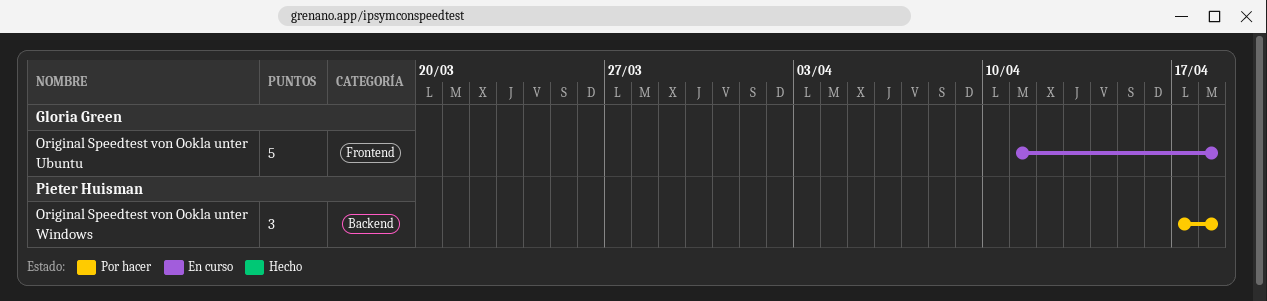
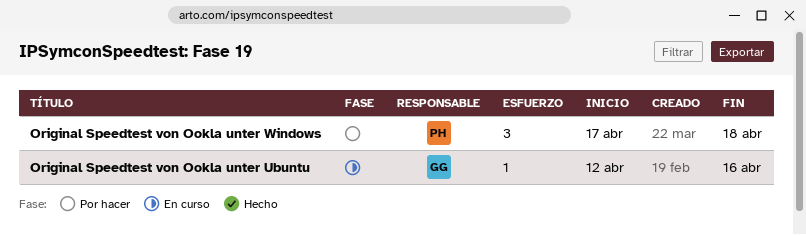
Original Speedtest von Ookla unter Ubuntu, estimate: 5 -> 1
Original Speedtest von Ookla unter Ubuntu, start: Apr 11 -> Apr 12
Original Speedtest von Ookla unter Ubuntu, due: Apr 18 -> Apr 16

